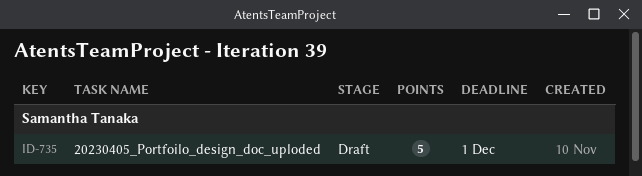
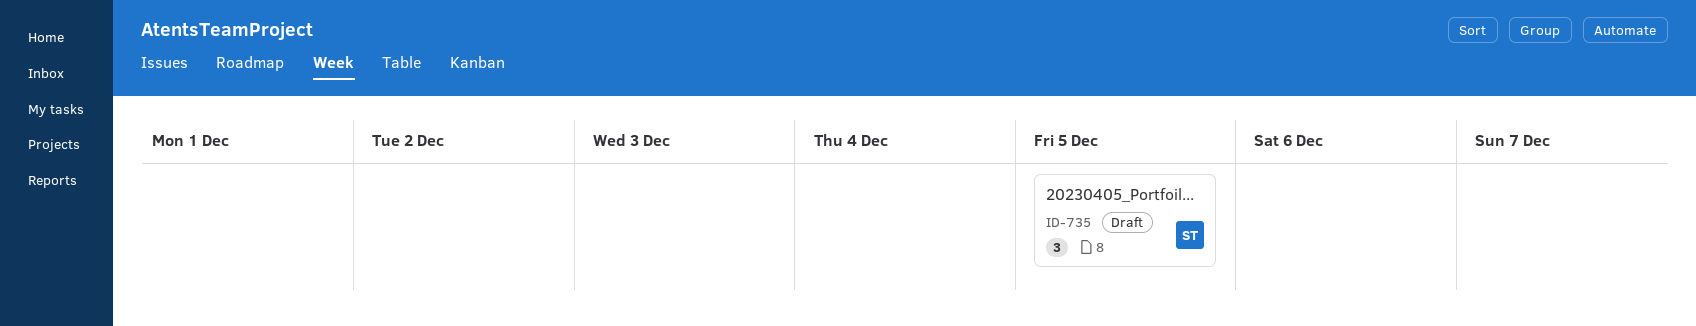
ID-735, estimate: 5 -> 3
ID-735, due: Dec 1 -> Dec 5

